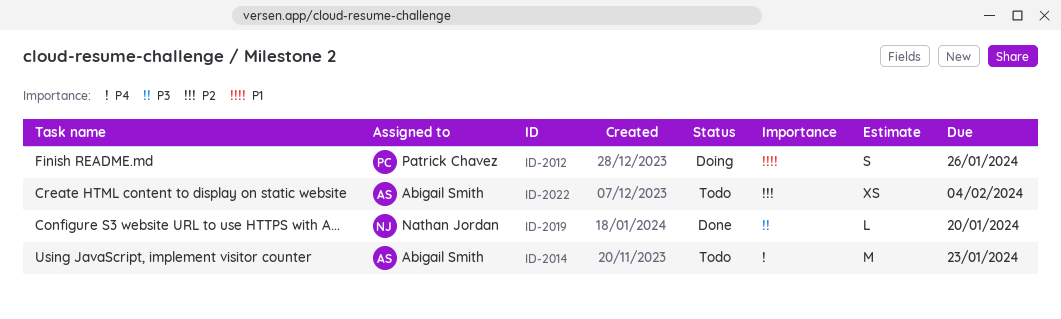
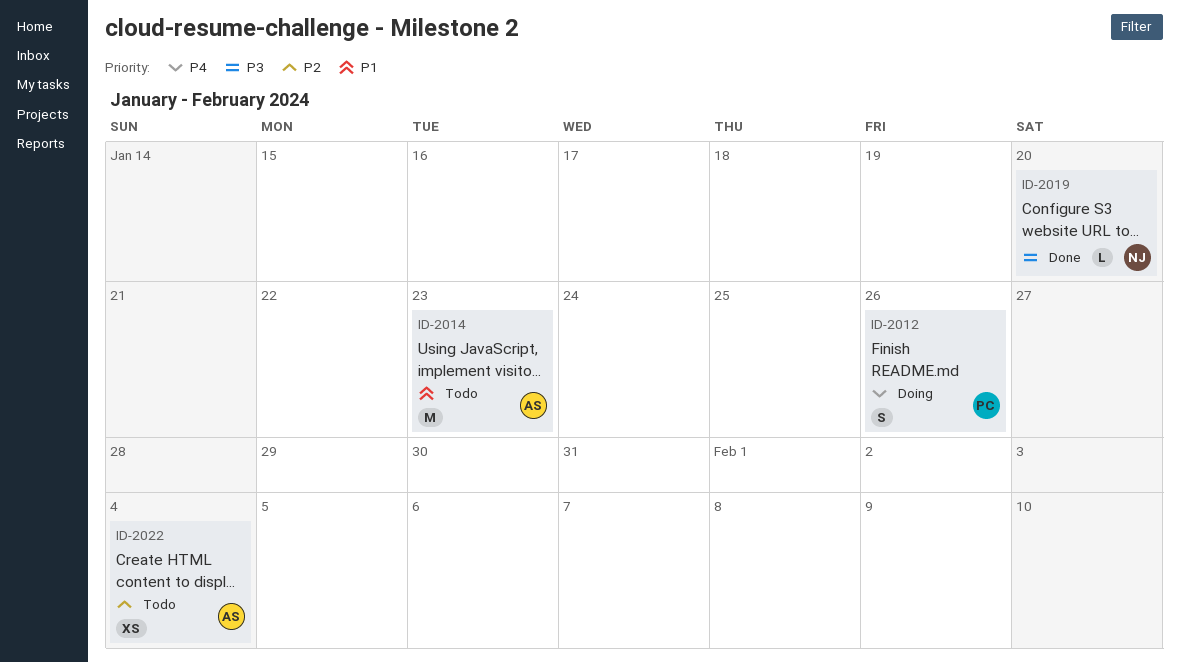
ID-2012, priority: P1 -> P4
ID-2014, priority: P4 -> P1

